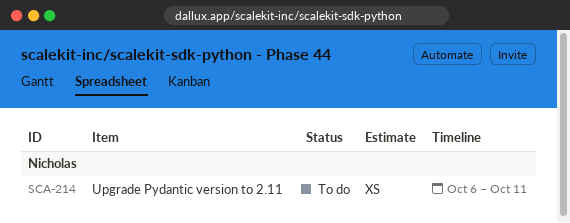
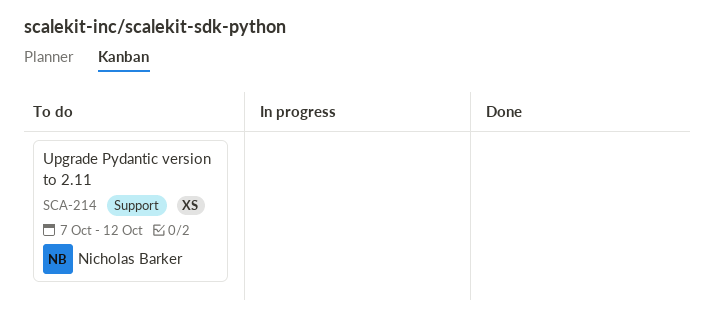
SCA-214, start: Oct 6 -> Oct 7
SCA-214, due: Oct 11 -> Oct 12

